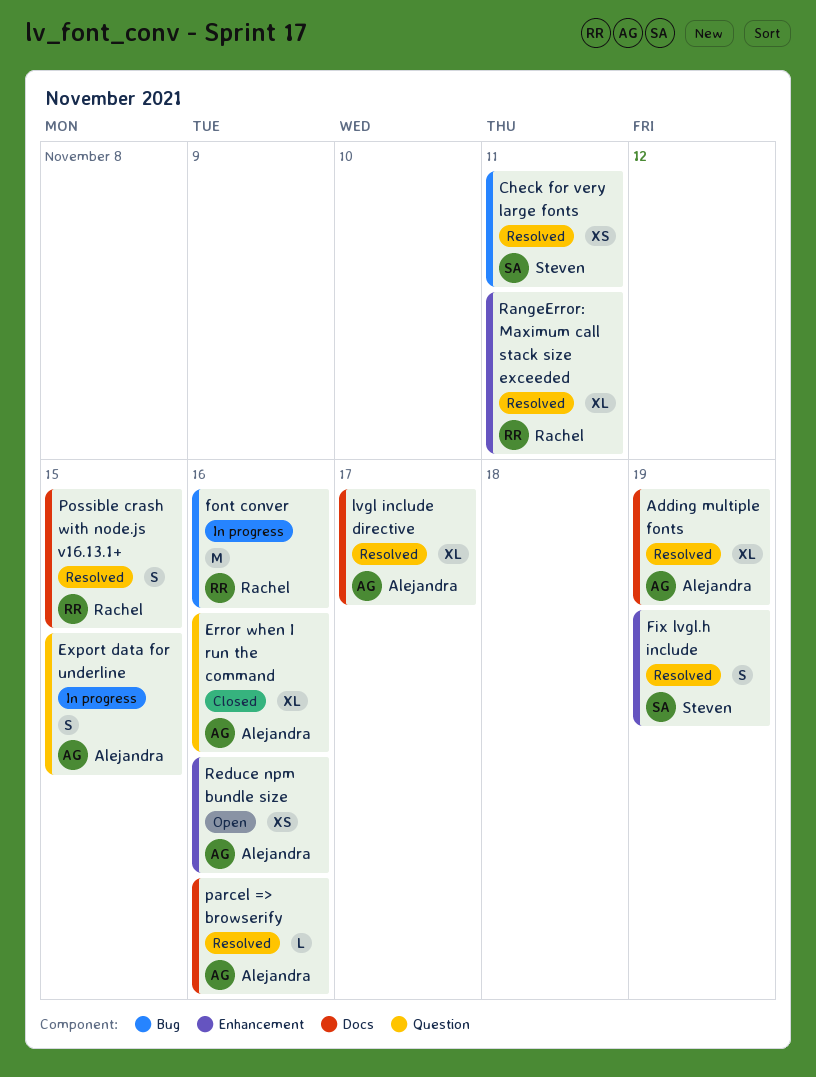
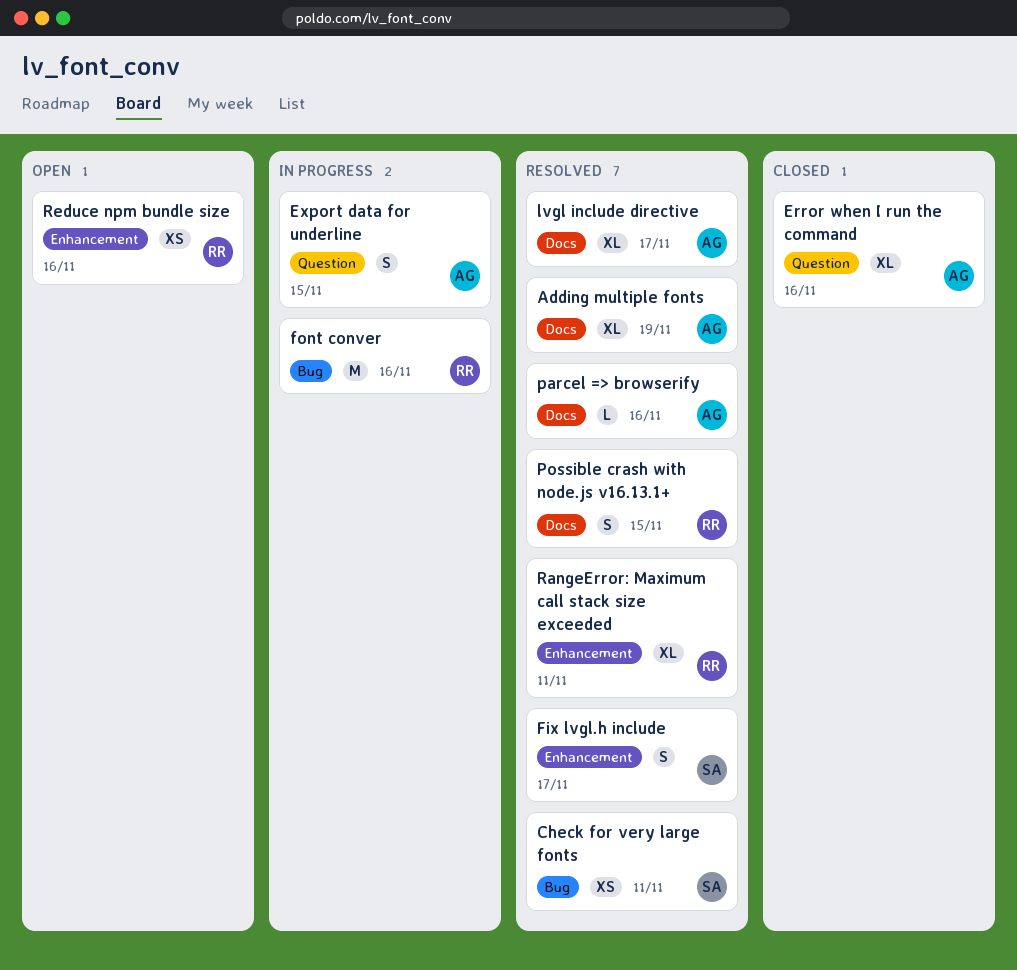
Fix lvgl.h include, due: Nov 19 -> Nov 17
Reduce npm bundle size, owner: Alejandra -> Rachel

